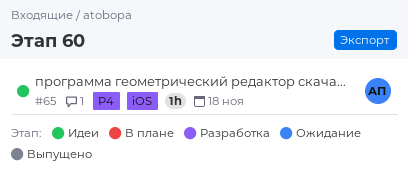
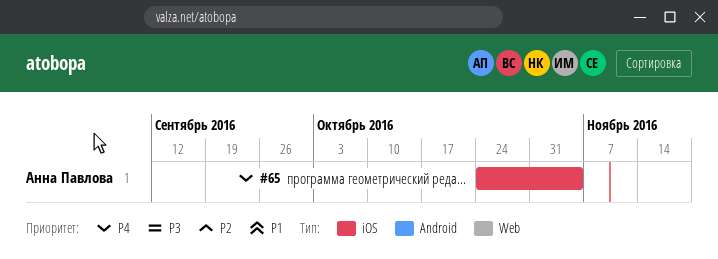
#65, due: Nov 18 -> Nov 4

